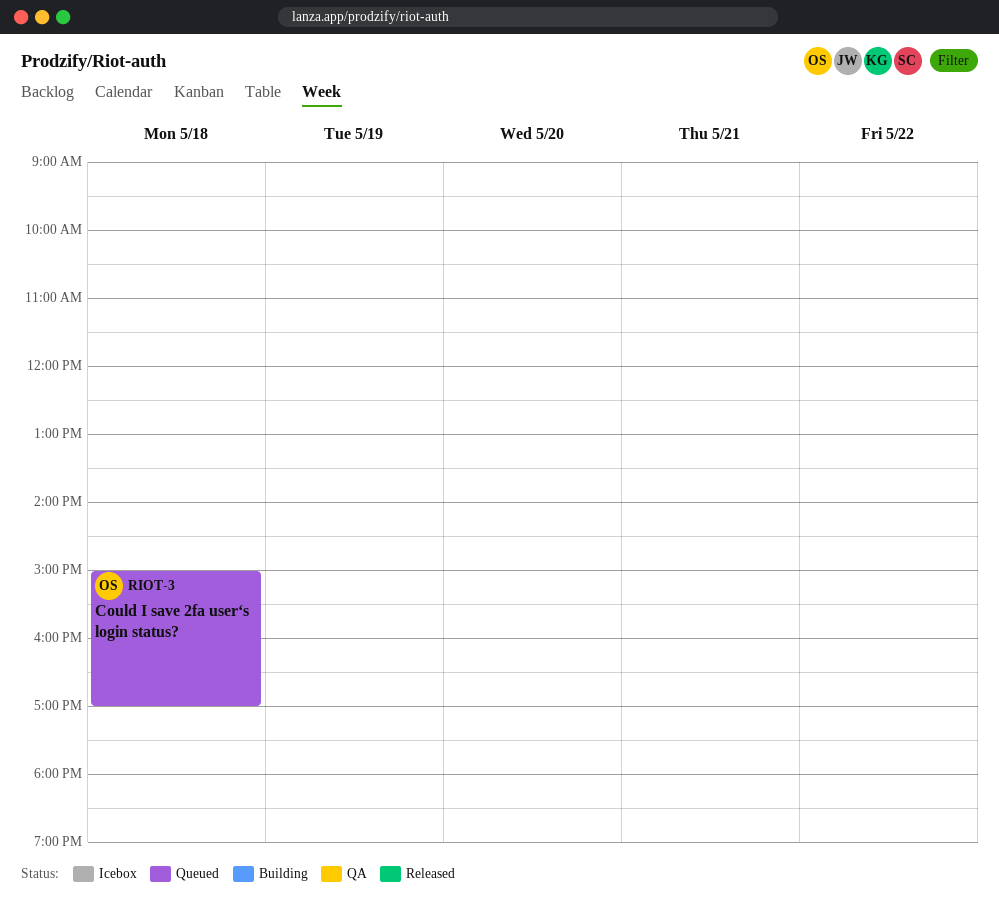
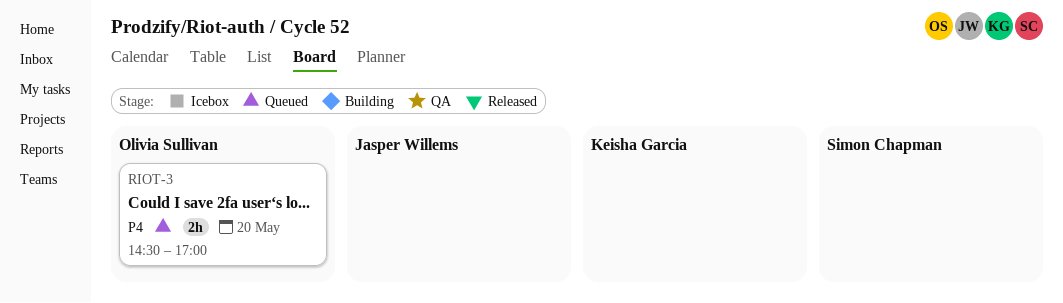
RIOT-3, day: May 18 -> May 20
RIOT-3, begins: 15:00 -> 14:30

